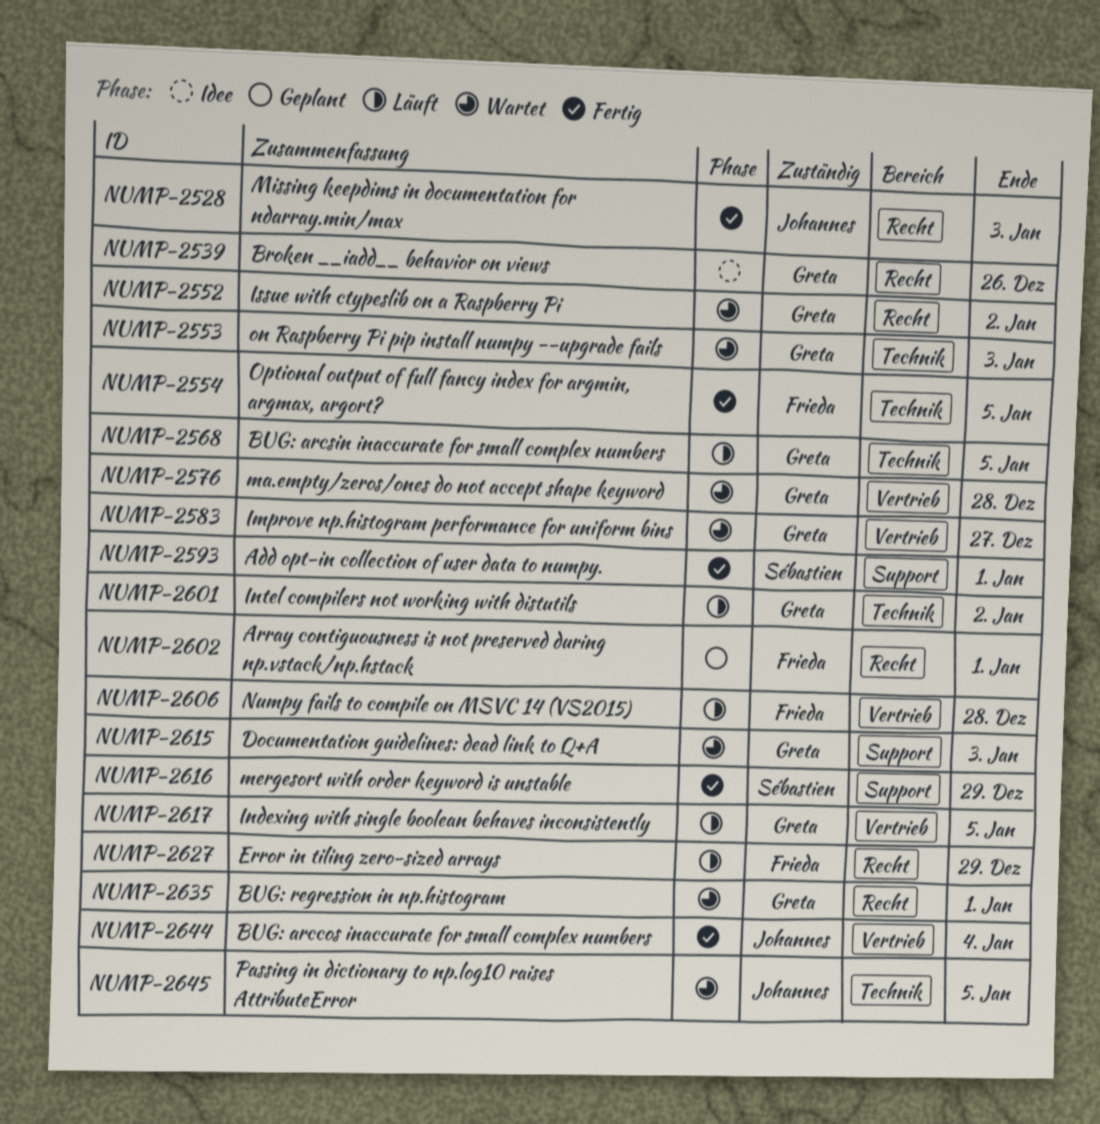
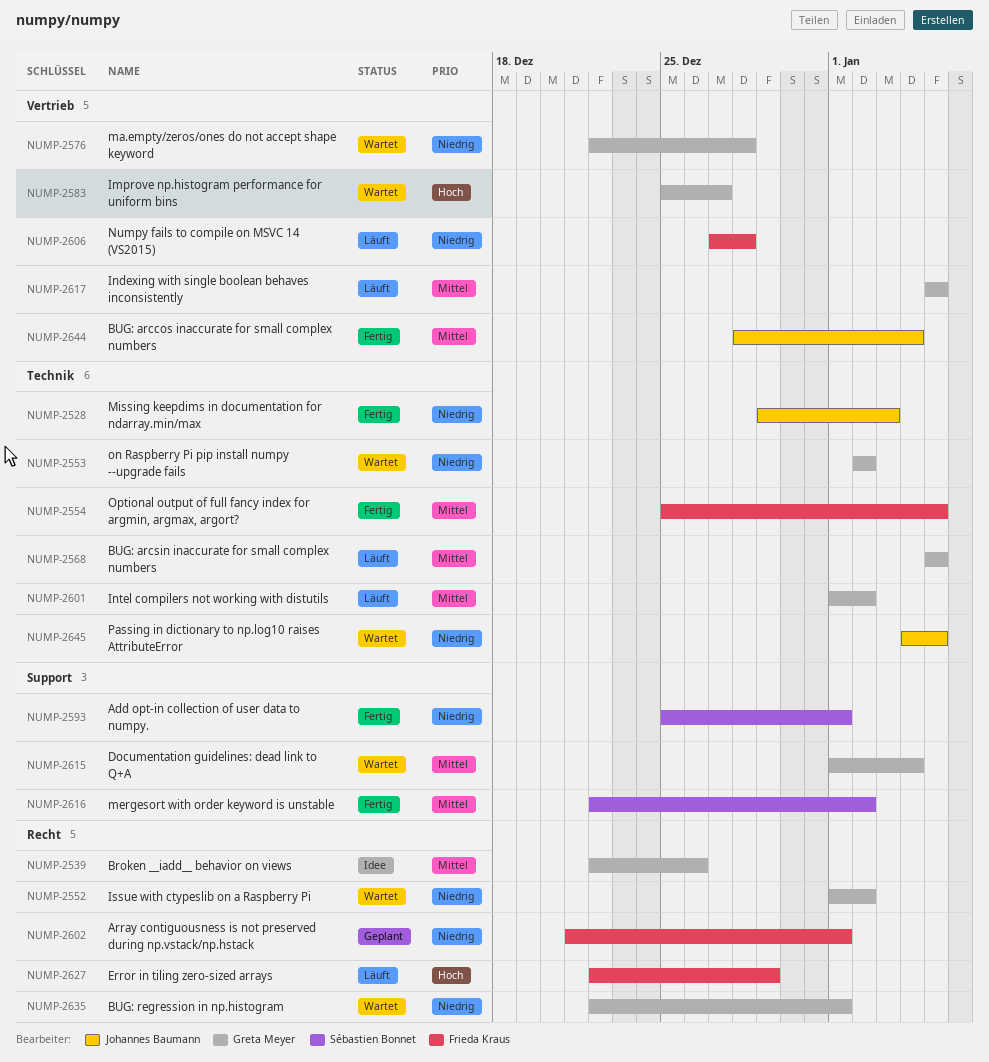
NUMP-2528, label: Recht -> Technik
NUMP-2553, due: Jan 3 -> Jan 2
NUMP-2615, due: Jan 3 -> Jan 4
NUMP-2616, due: Dec 29 -> Jan 2

